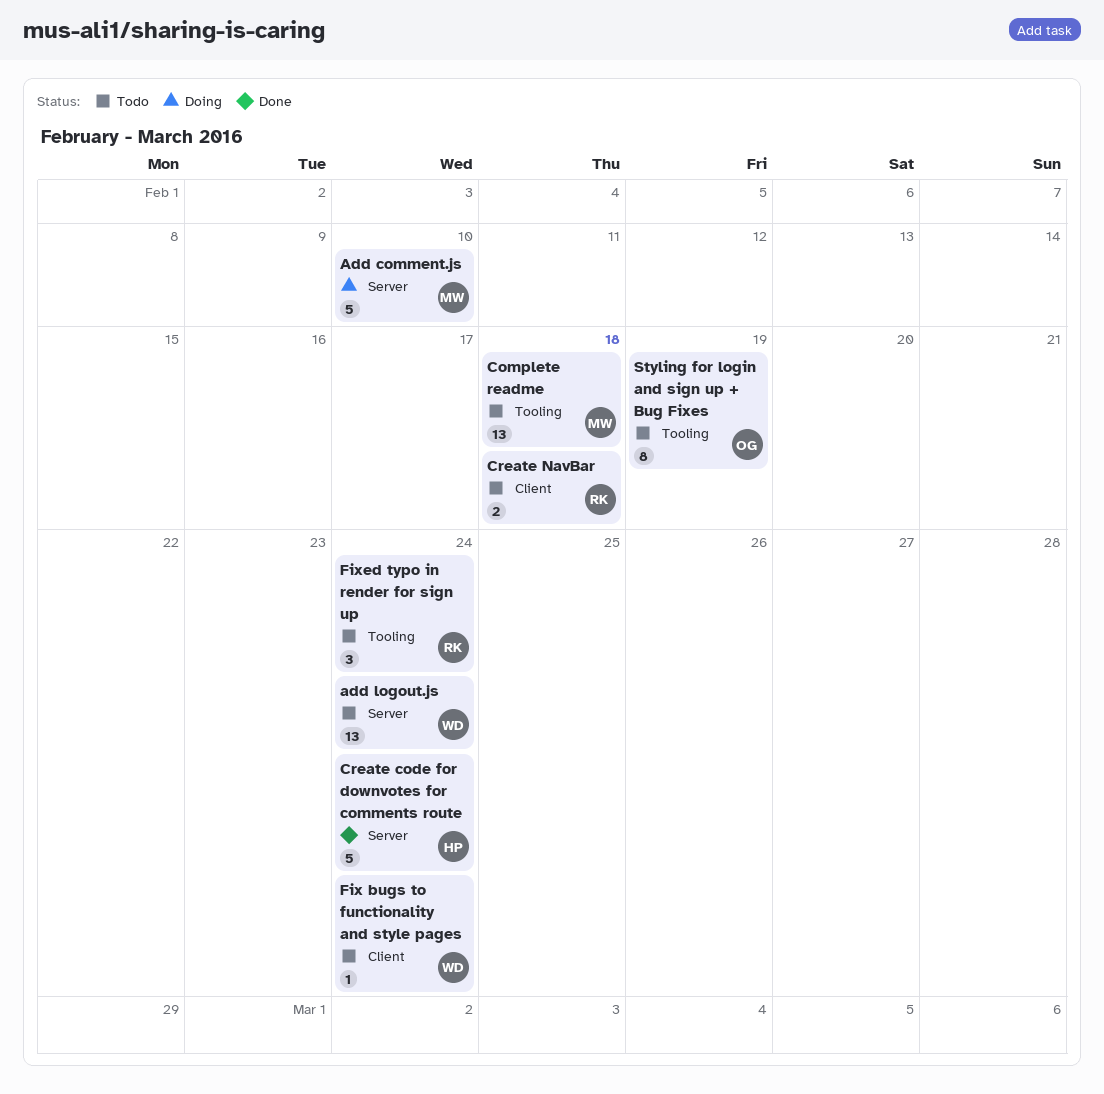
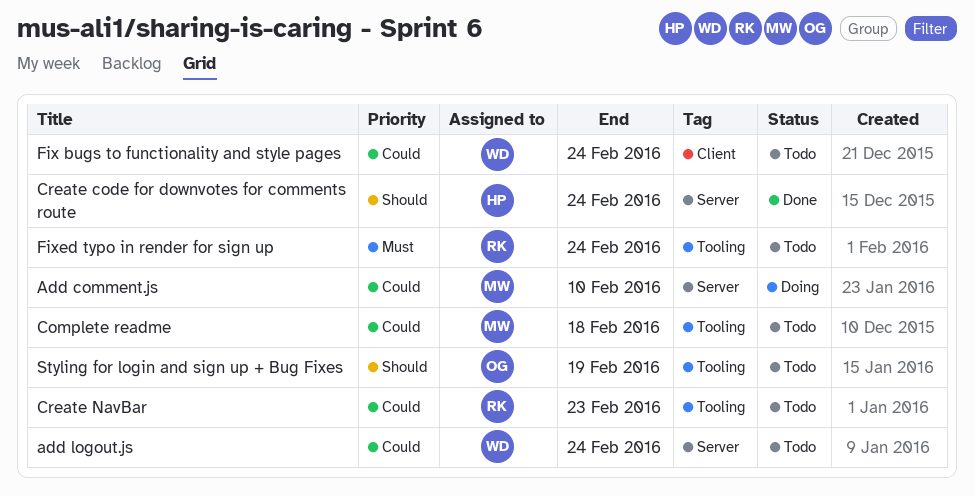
Create NavBar, label: Client -> Tooling
Create NavBar, due: Feb 18 -> Feb 23

